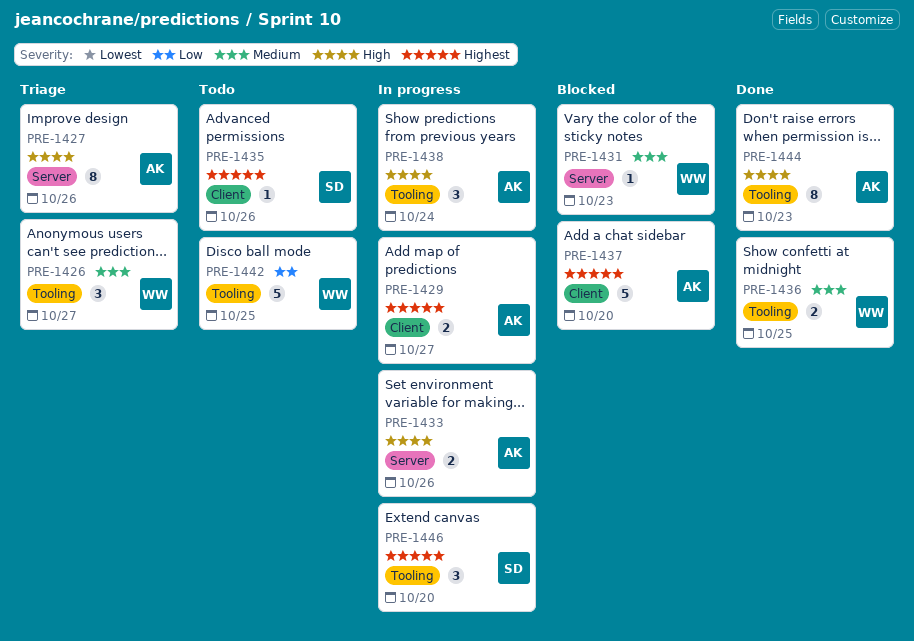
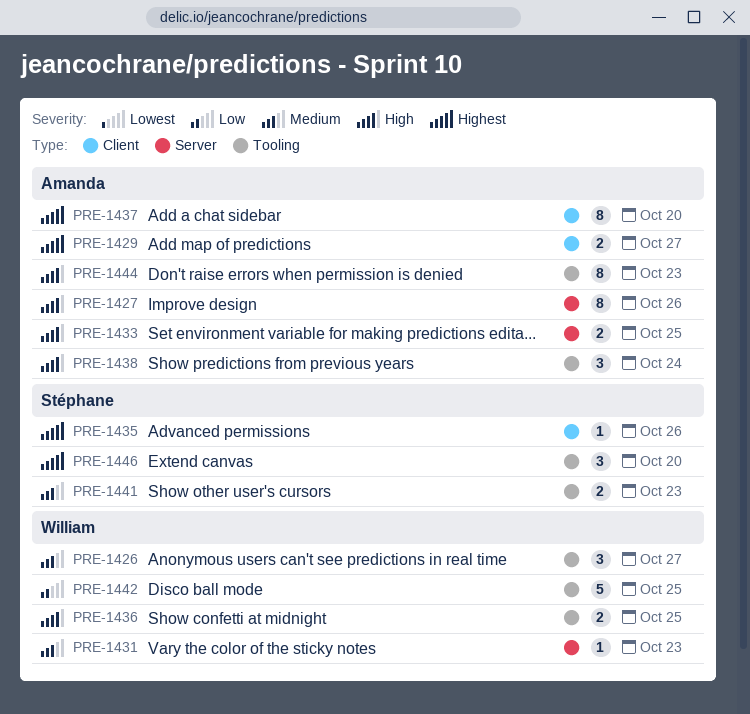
PRE-1433, due: Oct 26 -> Oct 25
PRE-1436, priority: Medium -> High
PRE-1437, estimate: 5 -> 8
PRE-1441: none -> present

